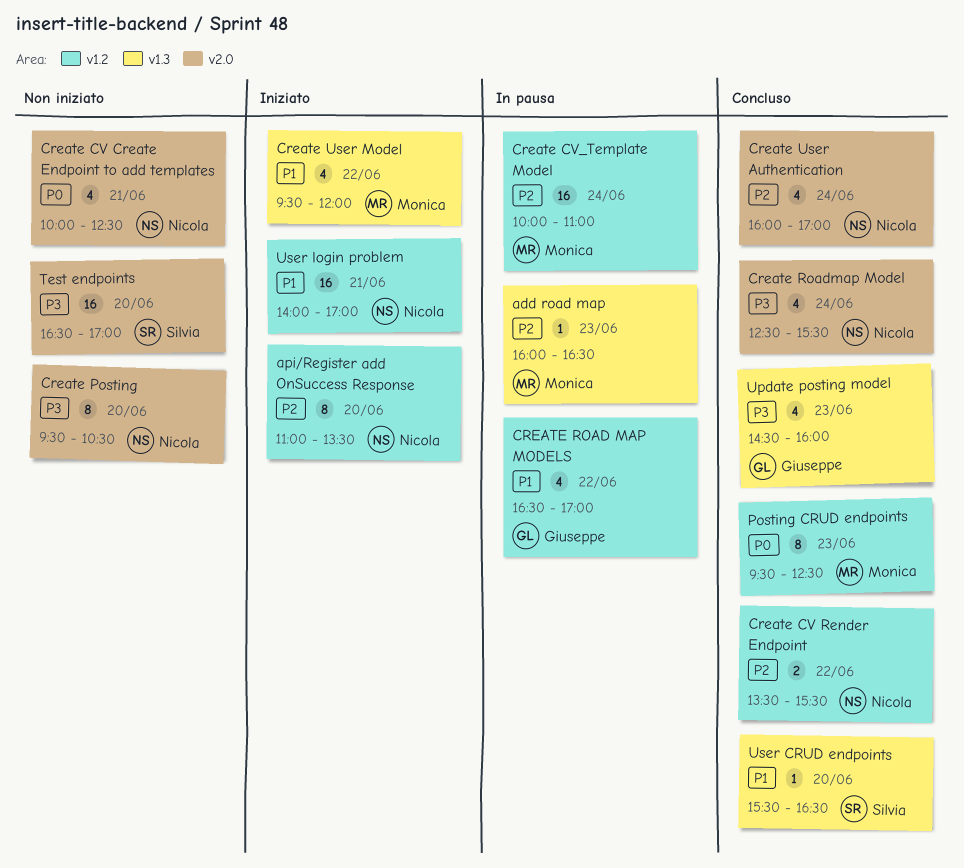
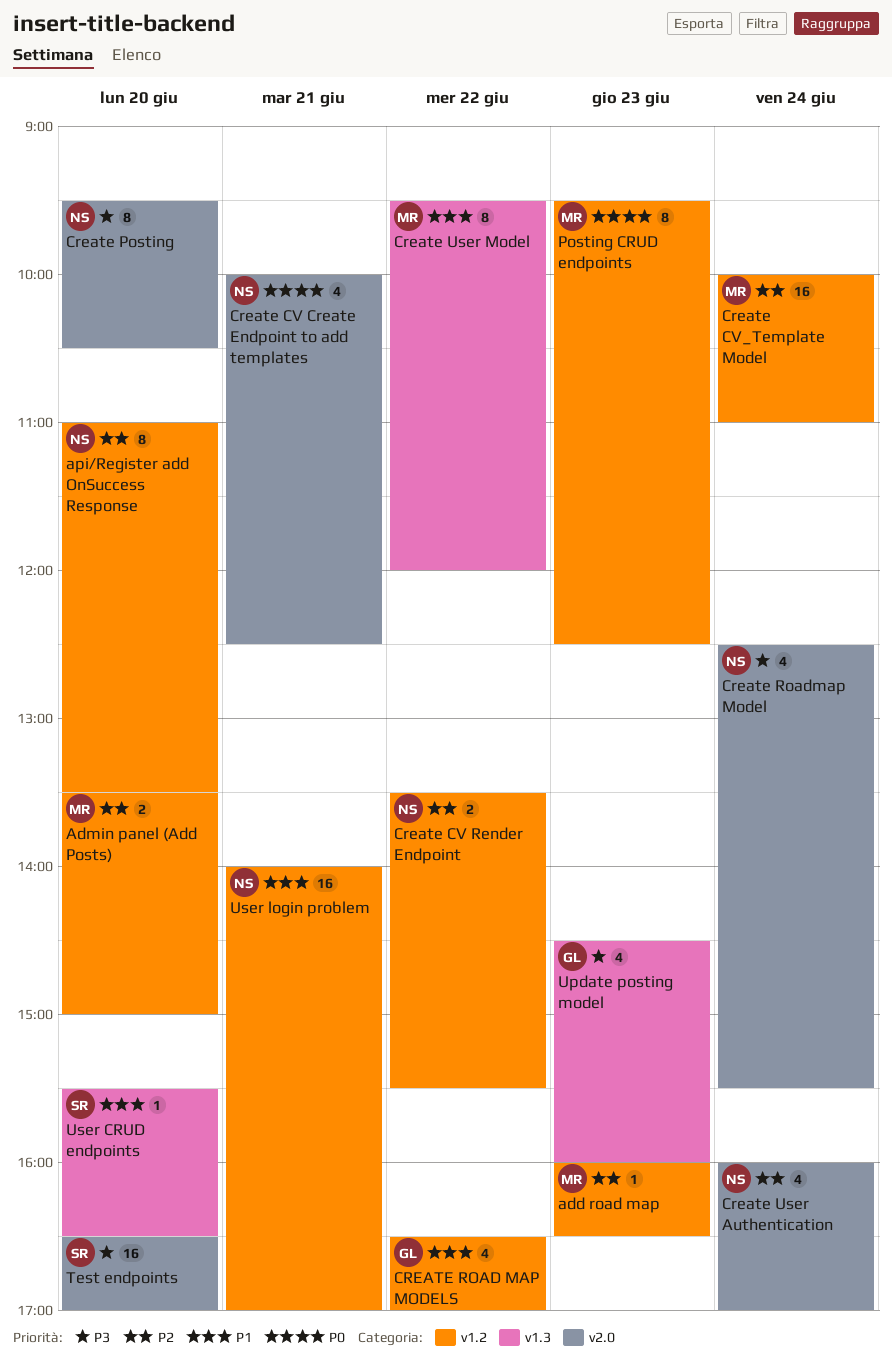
add road map, label: v1.3 -> v1.2
Admin panel (Add Posts): none -> present
Create User Model, estimate: 4 -> 8

